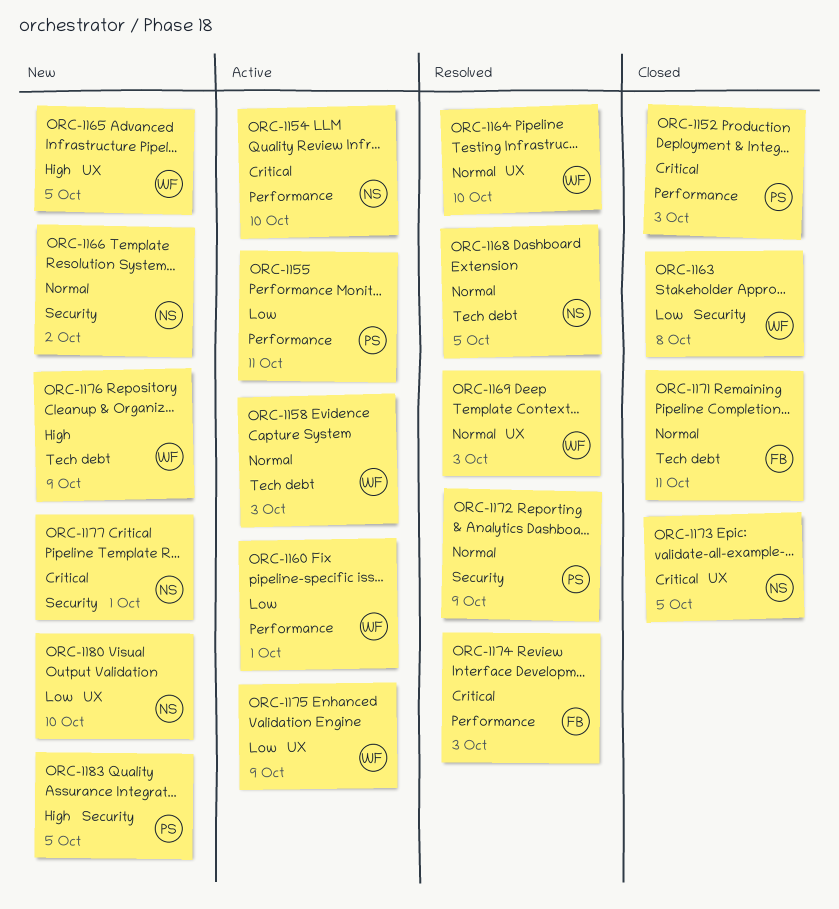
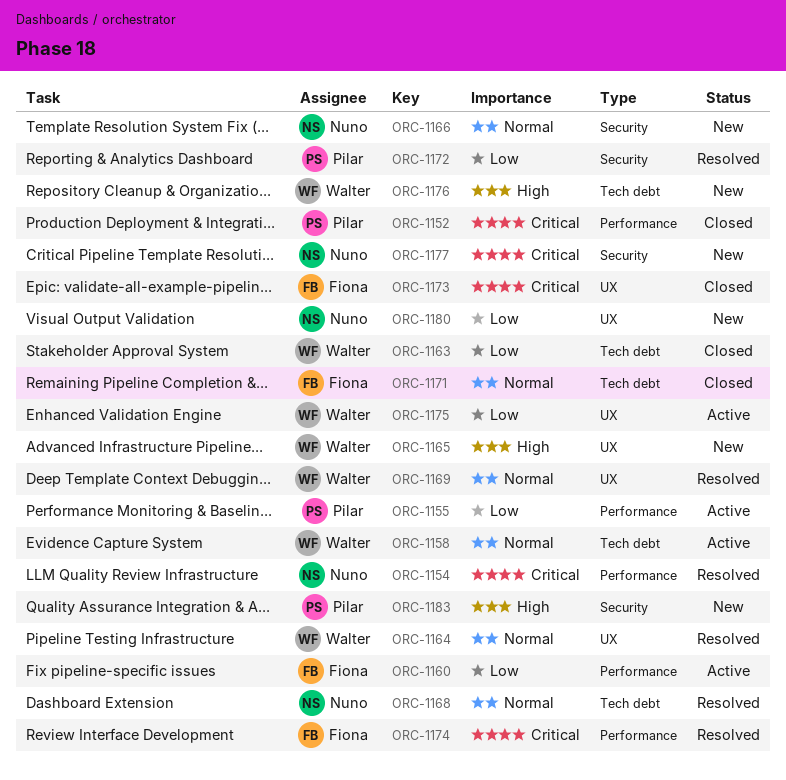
ORC-1154, status: Active -> Resolved
ORC-1160, owner: Walter -> Fiona
ORC-1163, label: Security -> Tech debt
ORC-1172, priority: Normal -> Low
ORC-1173, owner: Nuno -> Fiona

